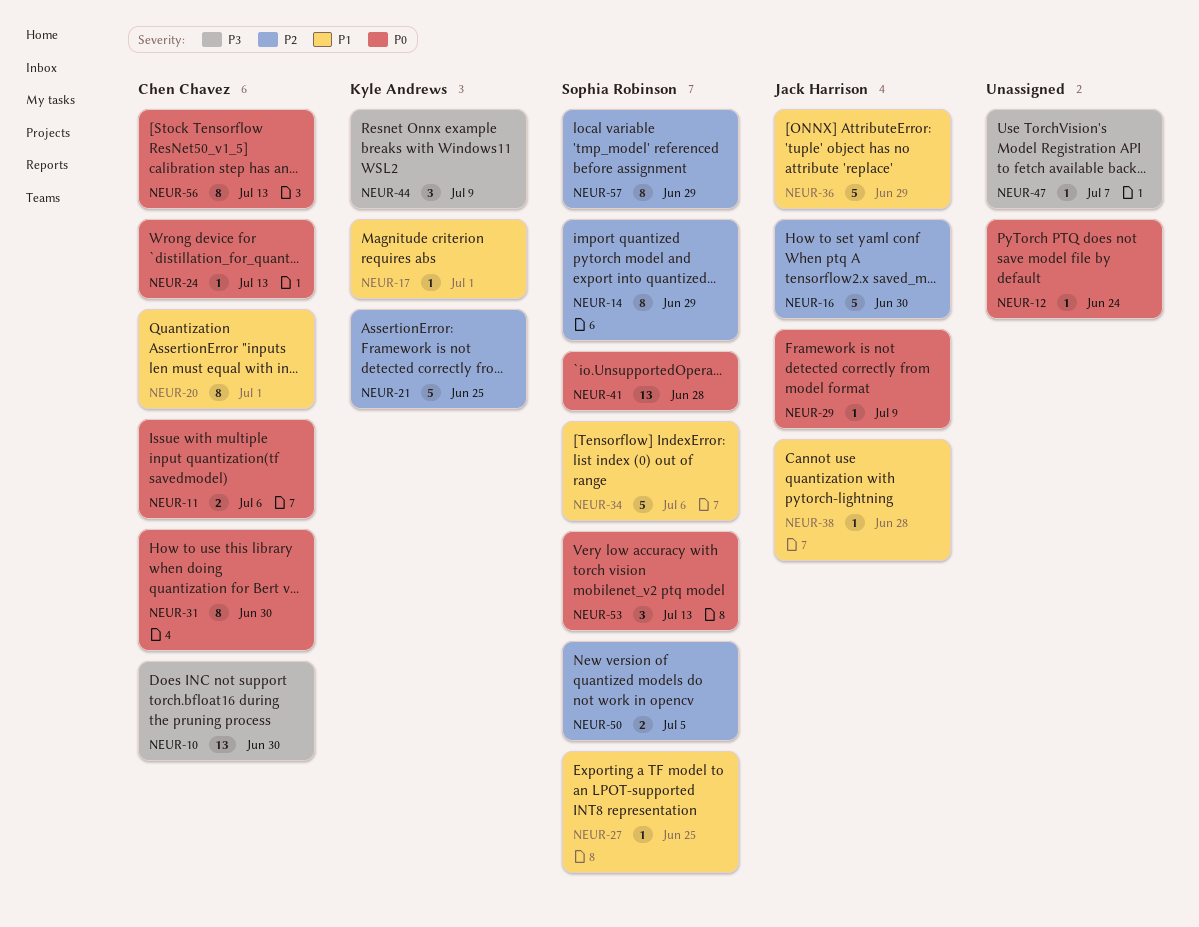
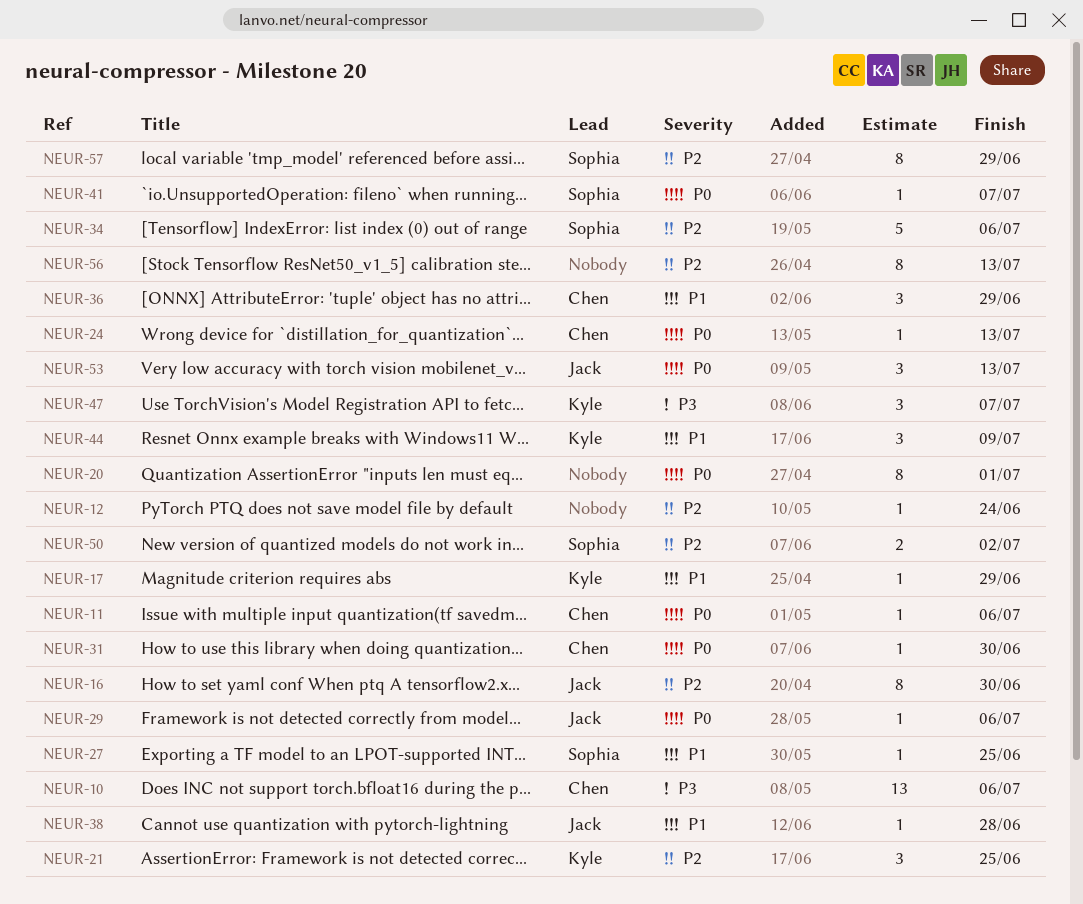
NEUR-10, due: Jun 30 -> Jul 6
NEUR-11, estimate: 2 -> 1
NEUR-12, priority: P0 -> P2
NEUR-14: present -> none
NEUR-16, estimate: 5 -> 8
NEUR-17, due: Jul 1 -> Jun 29
NEUR-20, owner: Chen Chavez -> none
NEUR-20, priority: P1 -> P0
NEUR-21, estimate: 5 -> 3
NEUR-29, due: Jul 9 -> Jul 6
NEUR-31, estimate: 8 -> 1
NEUR-34, priority: P1 -> P2
NEUR-36, owner: Jack Harrison -> Chen Chavez
NEUR-36, estimate: 5 -> 3
NEUR-41, estimate: 13 -> 1
NEUR-41, due: Jun 28 -> Jul 7
NEUR-44, priority: P3 -> P1
NEUR-47, owner: none -> Kyle Andrews
NEUR-47, estimate: 1 -> 3
NEUR-50, due: Jul 5 -> Jul 2
NEUR-53, owner: Sophia Robinson -> Jack Harrison
NEUR-56, owner: Chen Chavez -> none
NEUR-56, priority: P0 -> P2

